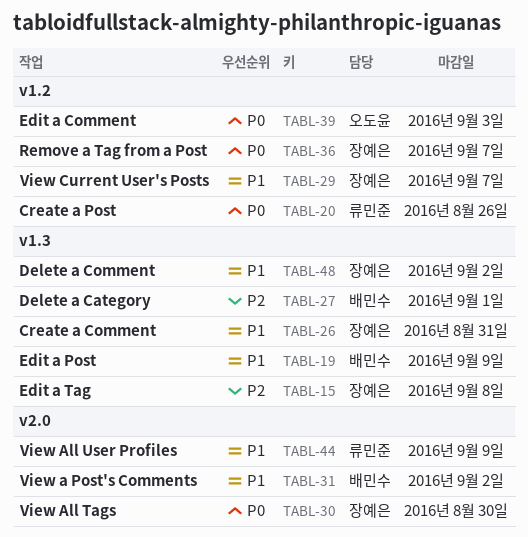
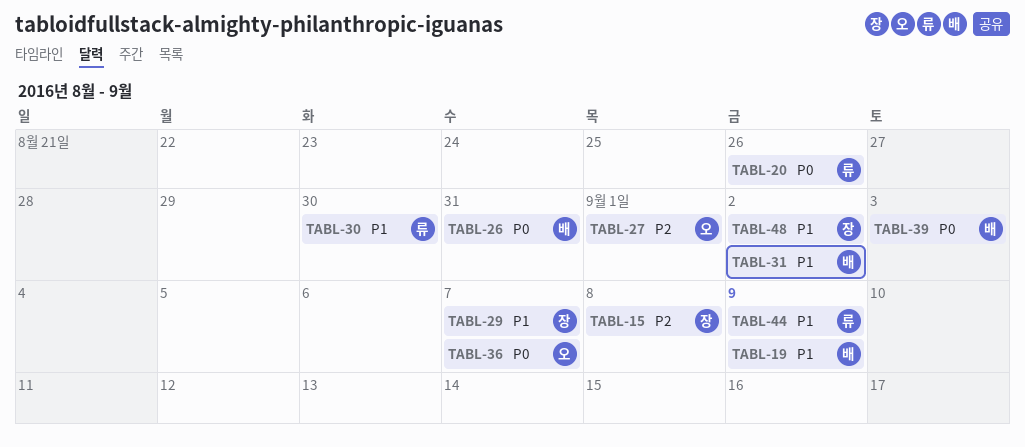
TABL-26, owner: 장예은 -> 배민수
TABL-26, priority: P1 -> P0
TABL-27, owner: 배민수 -> 오도윤
TABL-30, owner: 장예은 -> 류민준
TABL-30, priority: P0 -> P1
TABL-36, owner: 장예은 -> 오도윤
TABL-39, owner: 오도윤 -> 배민수

